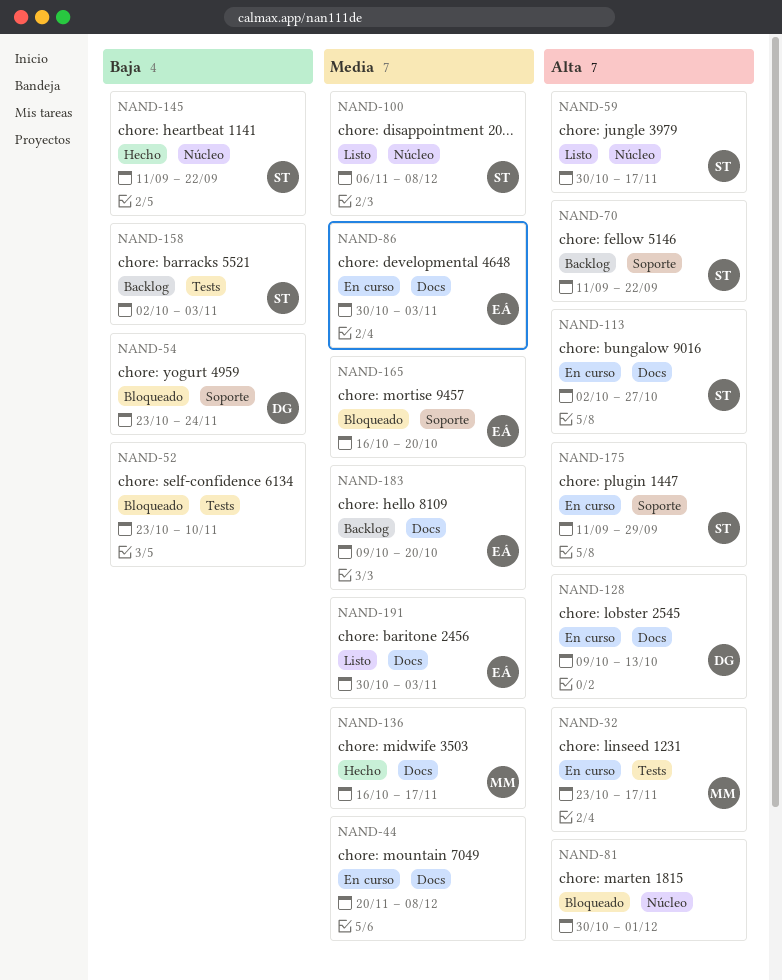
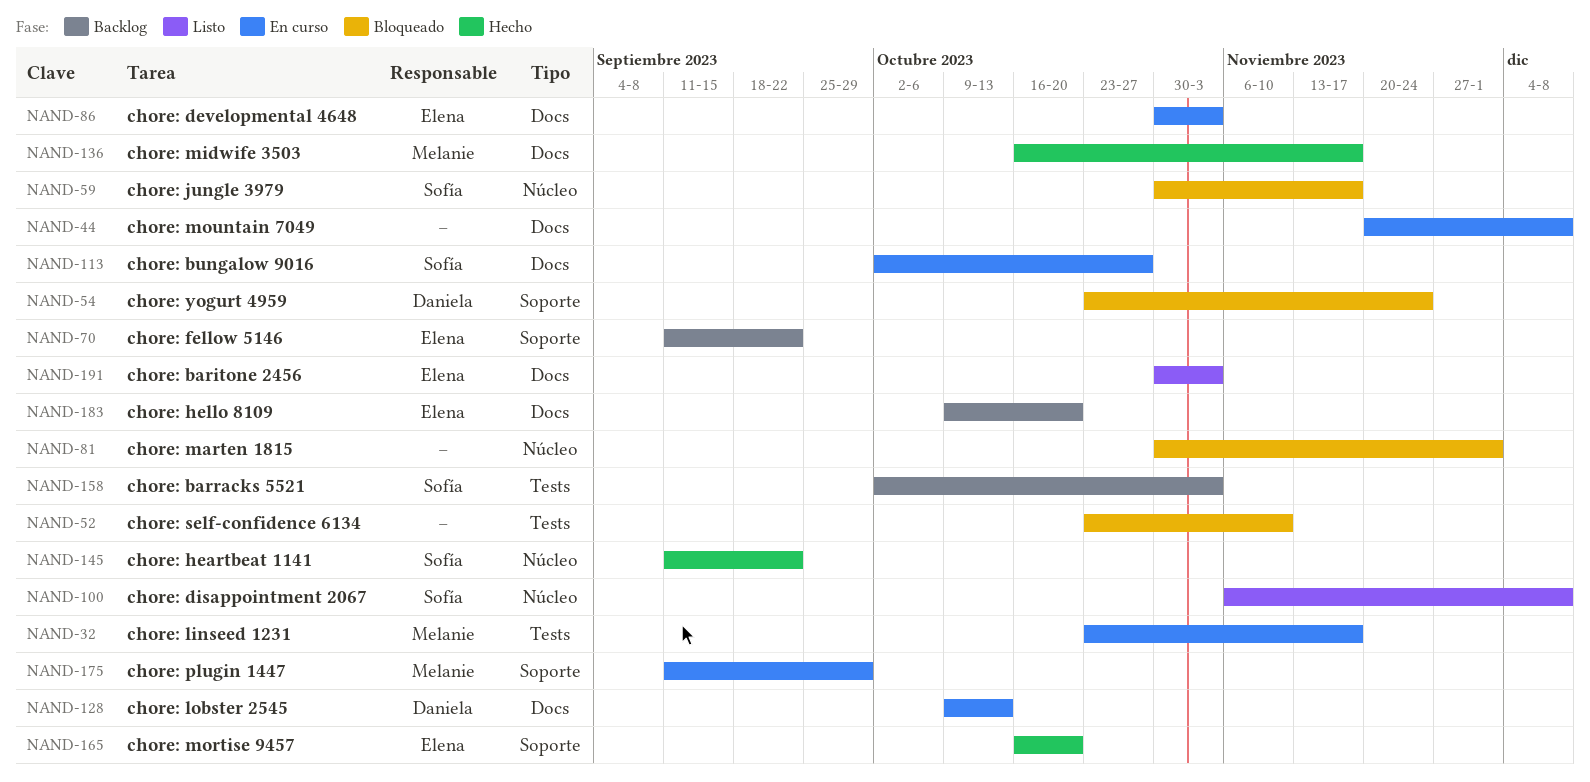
NAND-59, status: Listo -> Bloqueado
NAND-70, owner: Sofía -> Elena
NAND-165, status: Bloqueado -> Hecho
NAND-175, owner: Sofía -> Melanie

